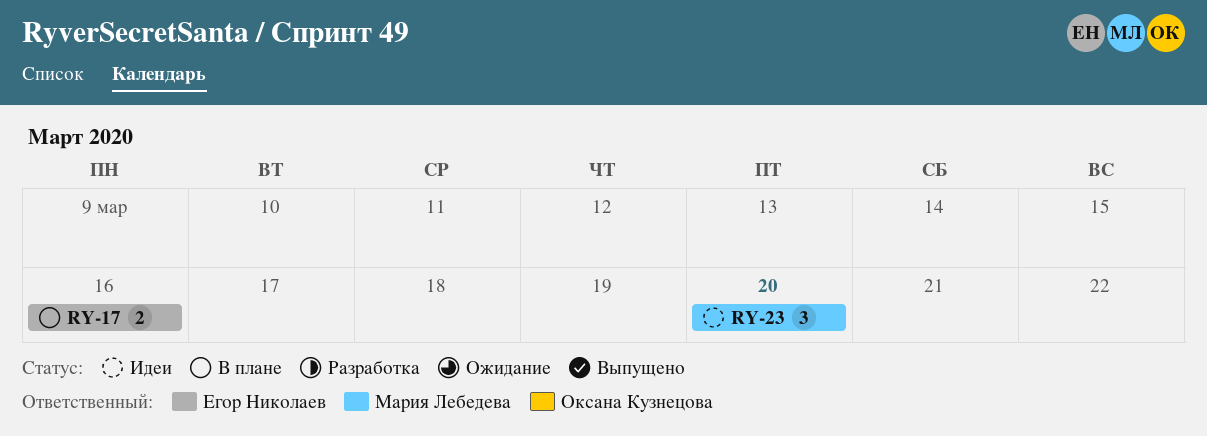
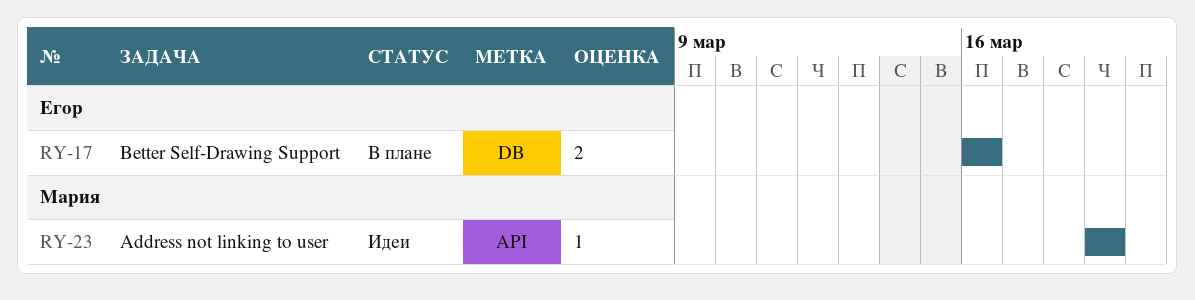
RY-23, estimate: 3 -> 1
RY-23, start: Mar 20 -> Mar 19
RY-23, due: Mar 20 -> Mar 19

